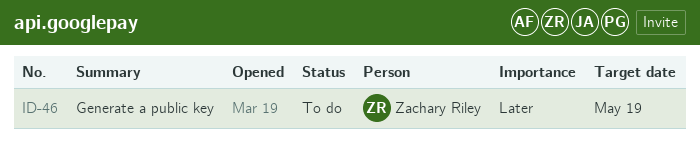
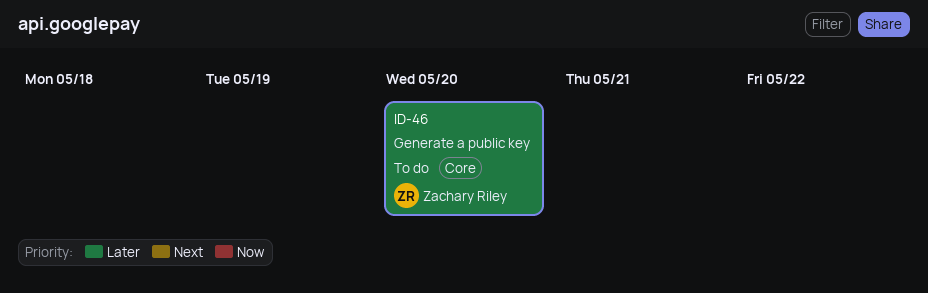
ID-46, due: May 19 -> May 20

